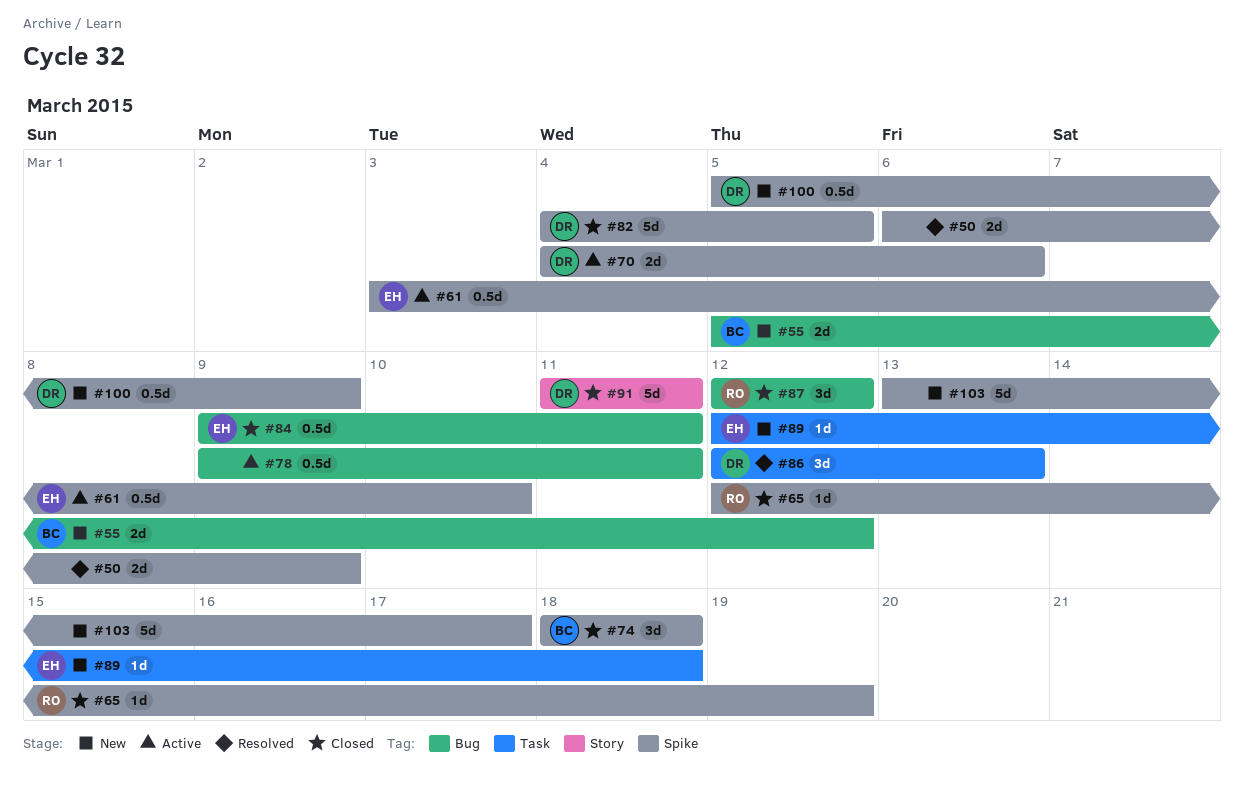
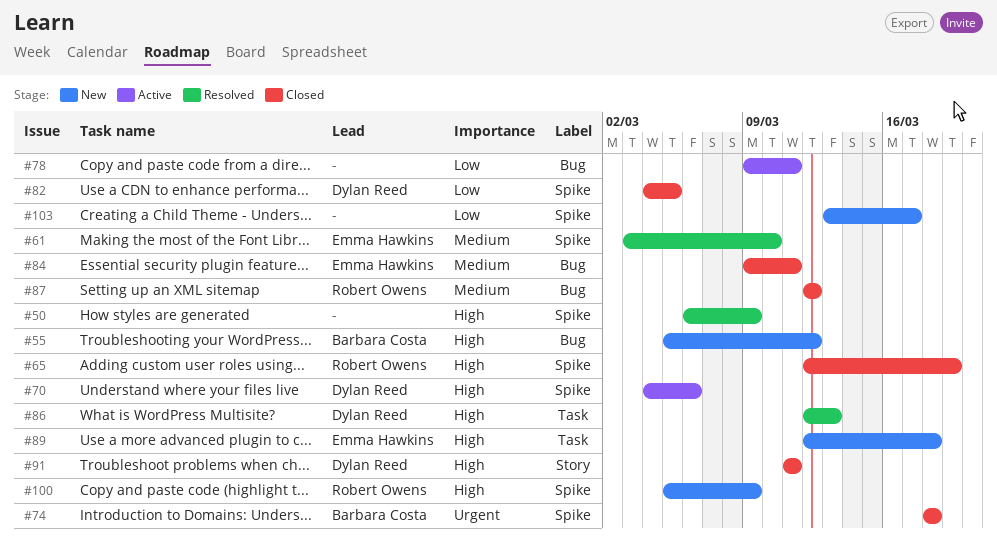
#61, status: Active -> Resolved
#100, owner: Dylan Reed -> Robert Owens

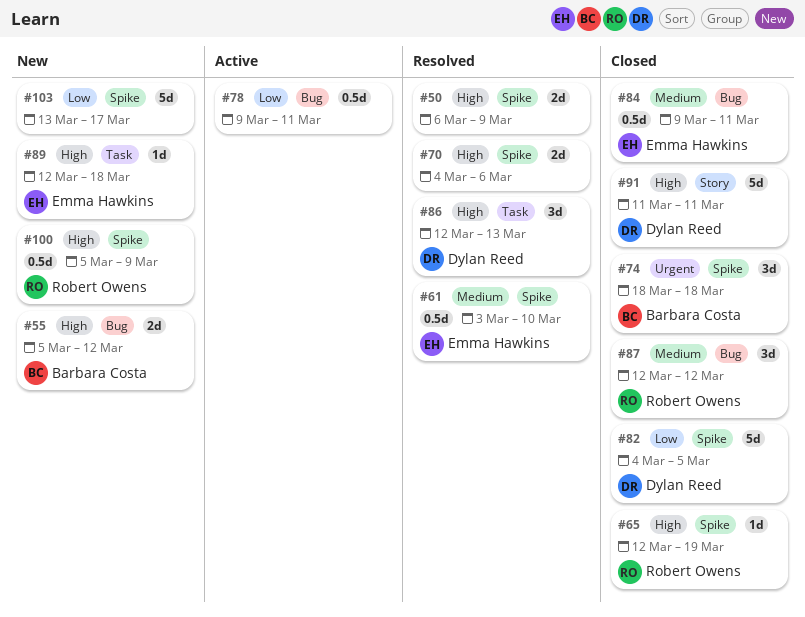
#70, status: Active -> Resolved
#70, owner: Dylan Reed -> none

